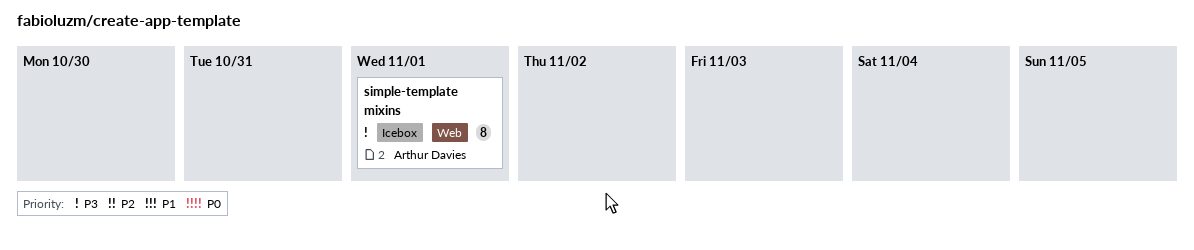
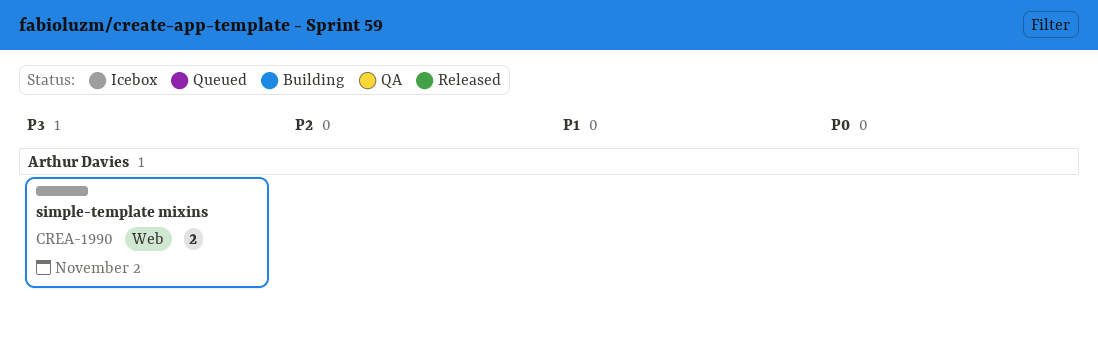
simple-template mixins, estimate: 8 -> 2
simple-template mixins, due: Nov 1 -> Nov 2

